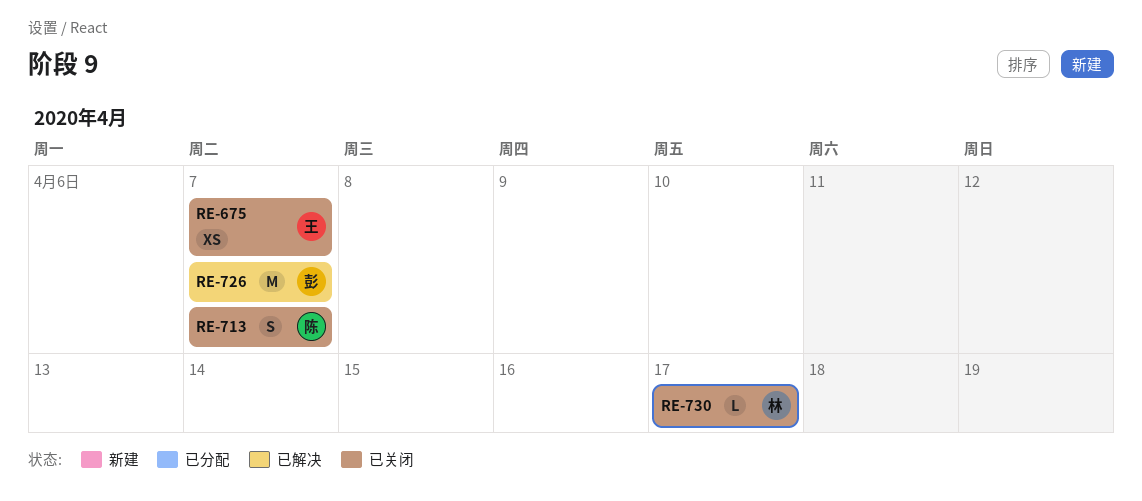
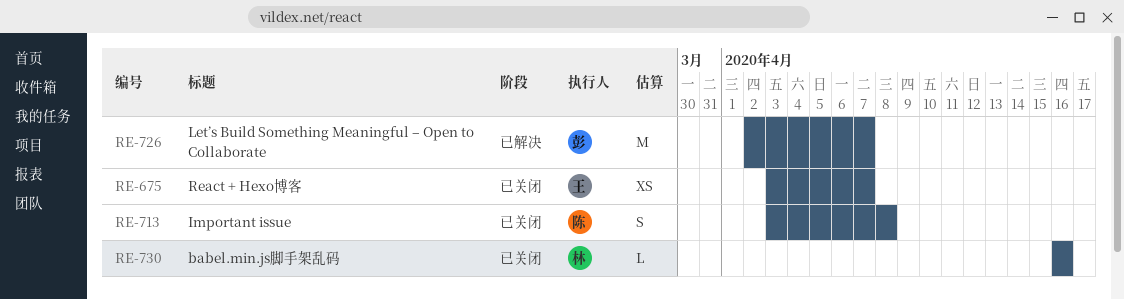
RE-713, due: Apr 7 -> Apr 8
RE-730, due: Apr 17 -> Apr 16

